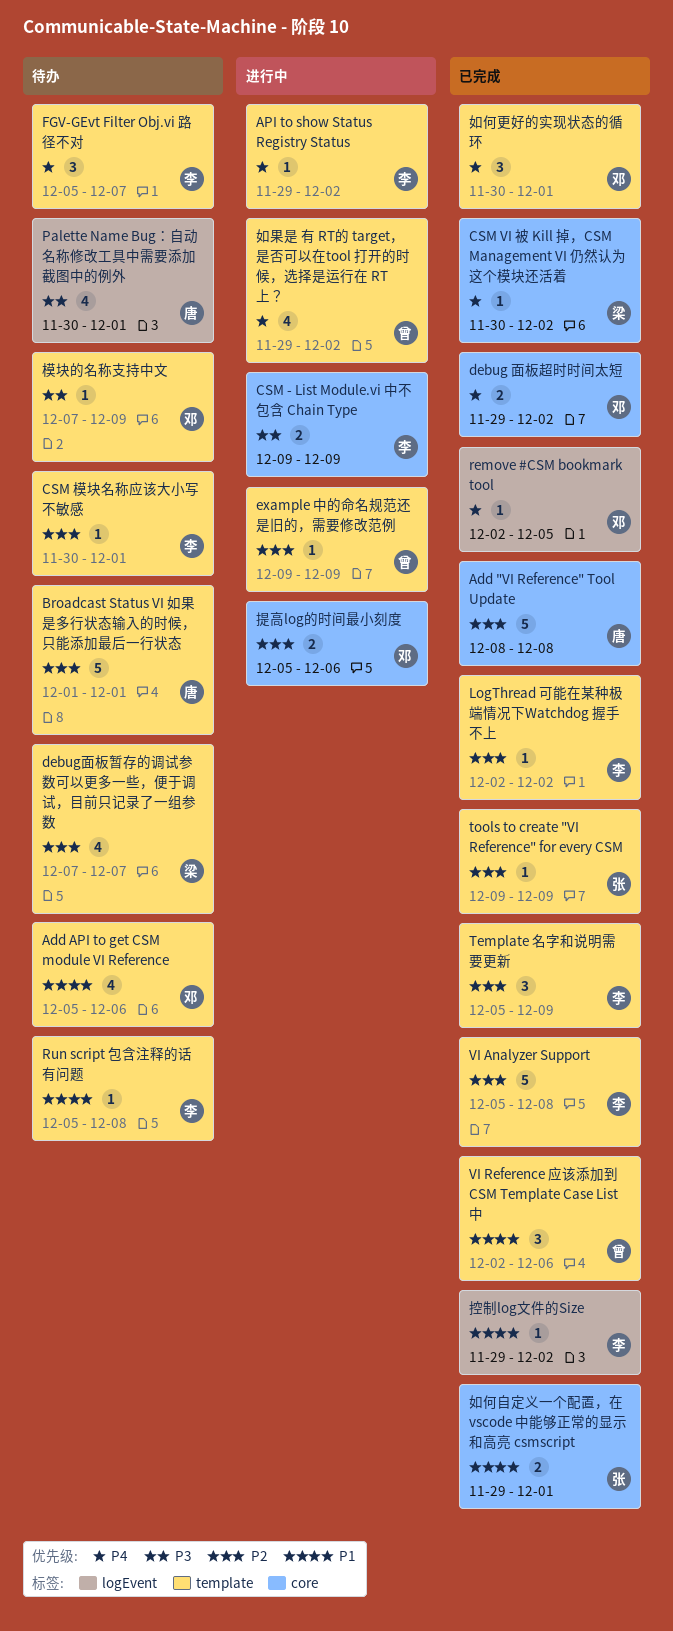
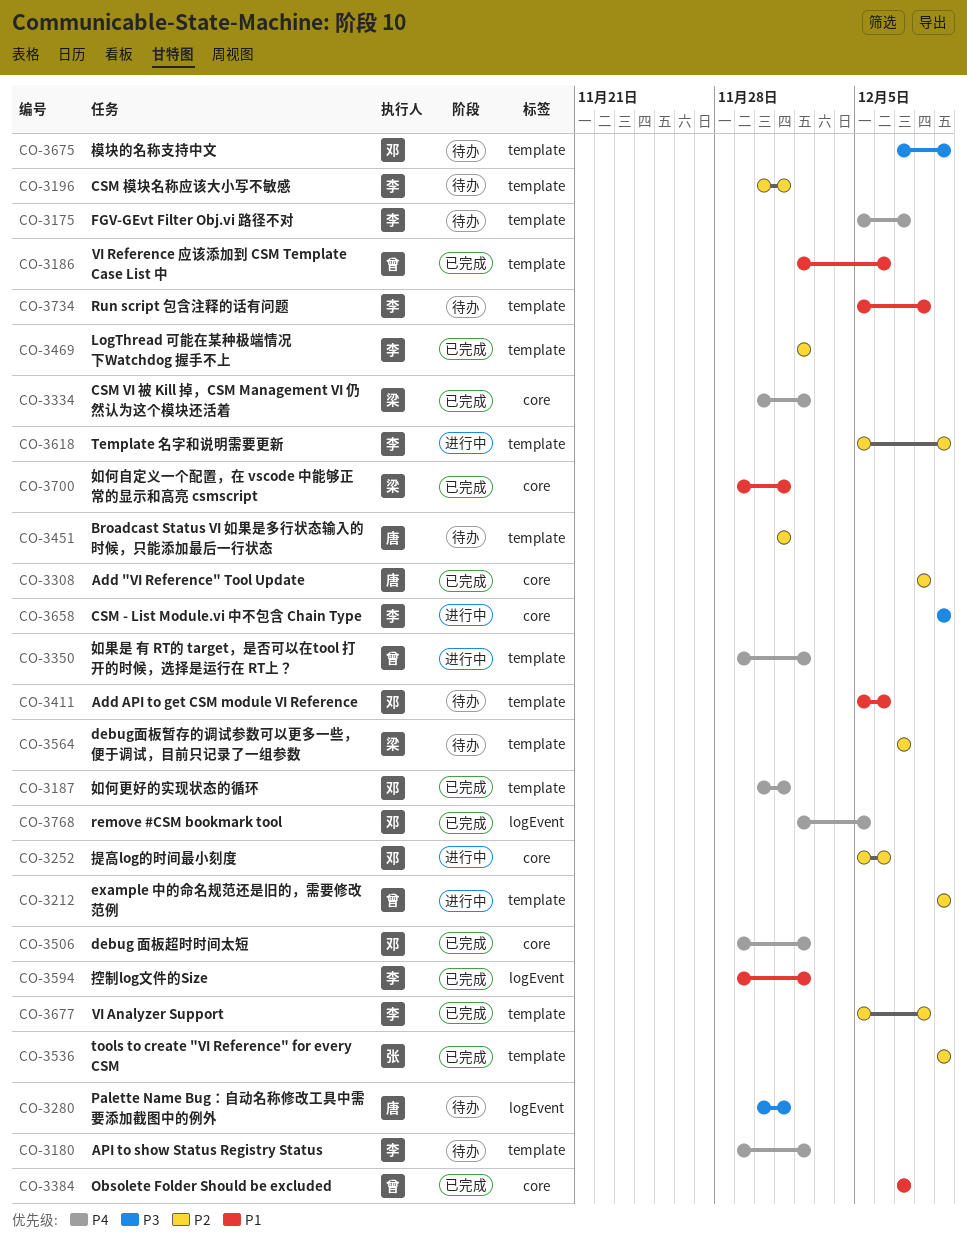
API to show Status Registry Status, status: 进行中 -> 待办
Obsolete Folder Should be excluded: none -> present
Template 名字和说明需要更新, status: 已完成 -> 进行中
如何自定义一个配置，在 vscode 中能够正常的显示和高亮 csmscript, owner: 张 -> 梁

